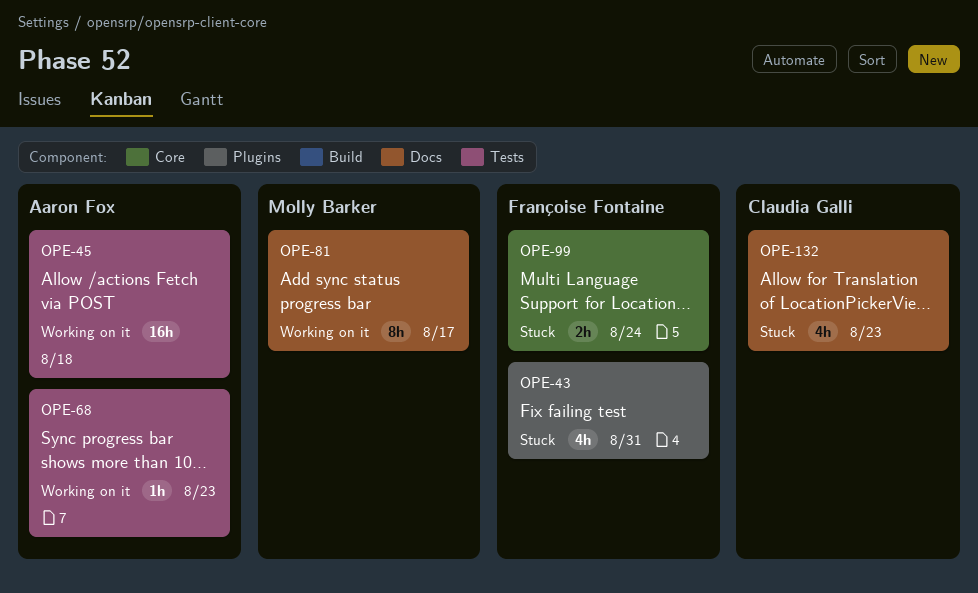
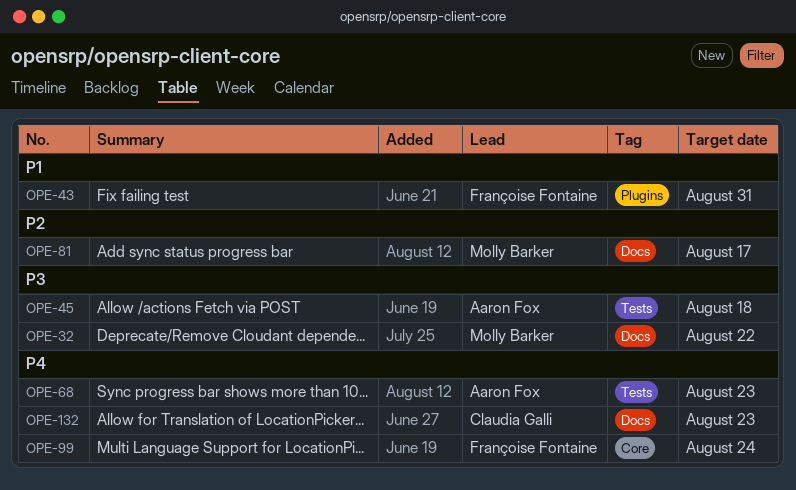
OPE-32: none -> present

